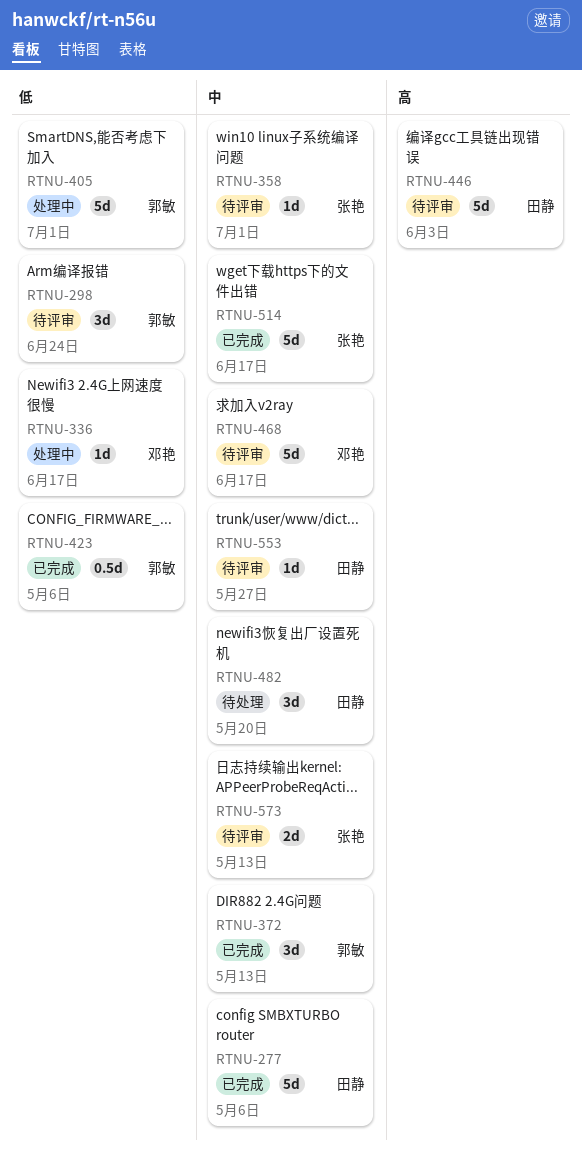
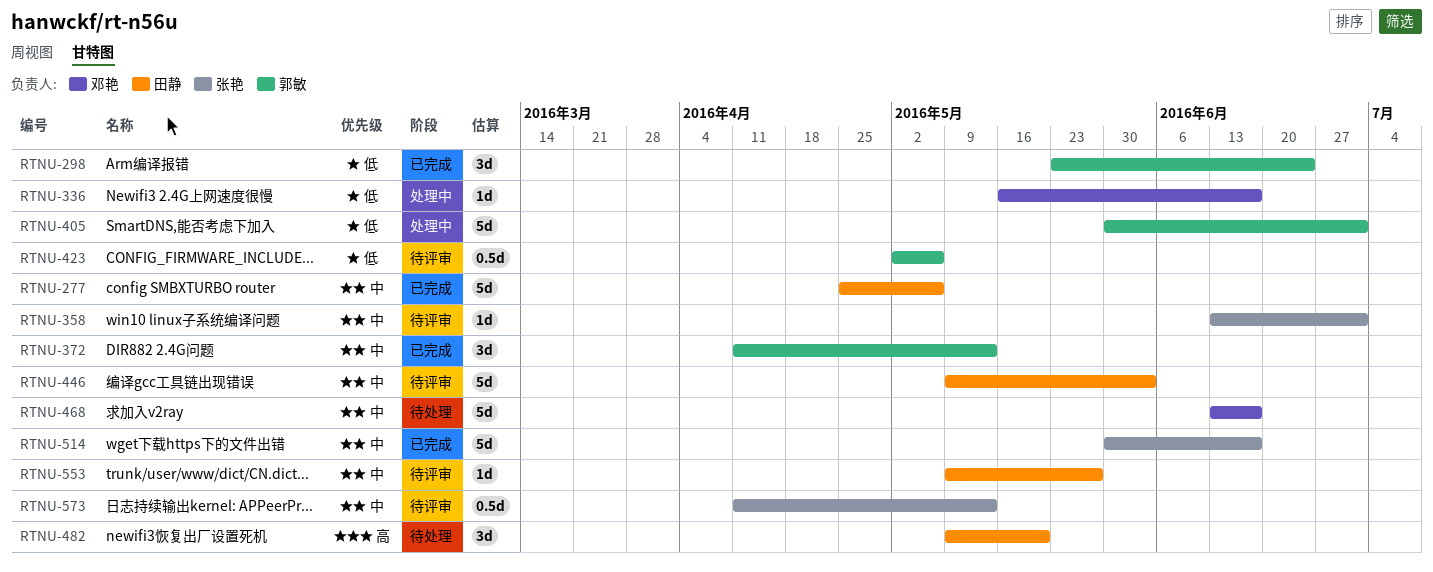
RTNU-298, status: 待评审 -> 已完成
RTNU-423, status: 已完成 -> 待评审
RTNU-446, priority: 高 -> 中
RTNU-468, status: 待评审 -> 待处理
RTNU-482, priority: 中 -> 高
RTNU-573, estimate: 2d -> 0.5d

